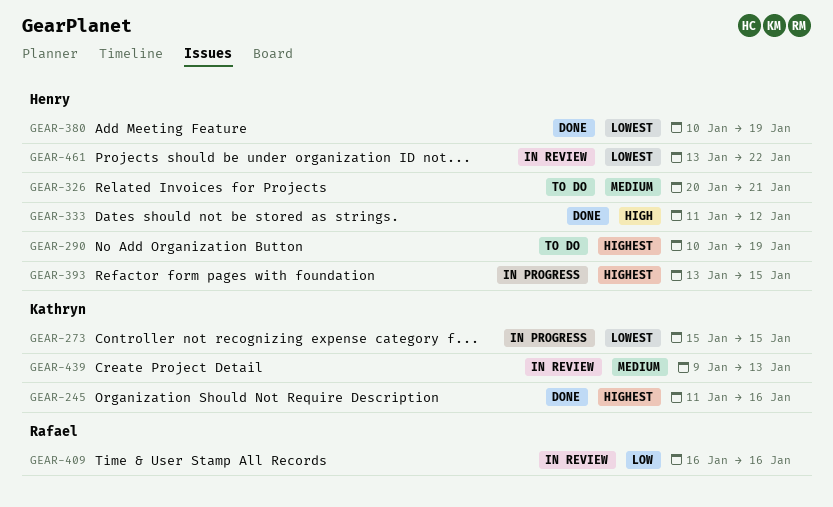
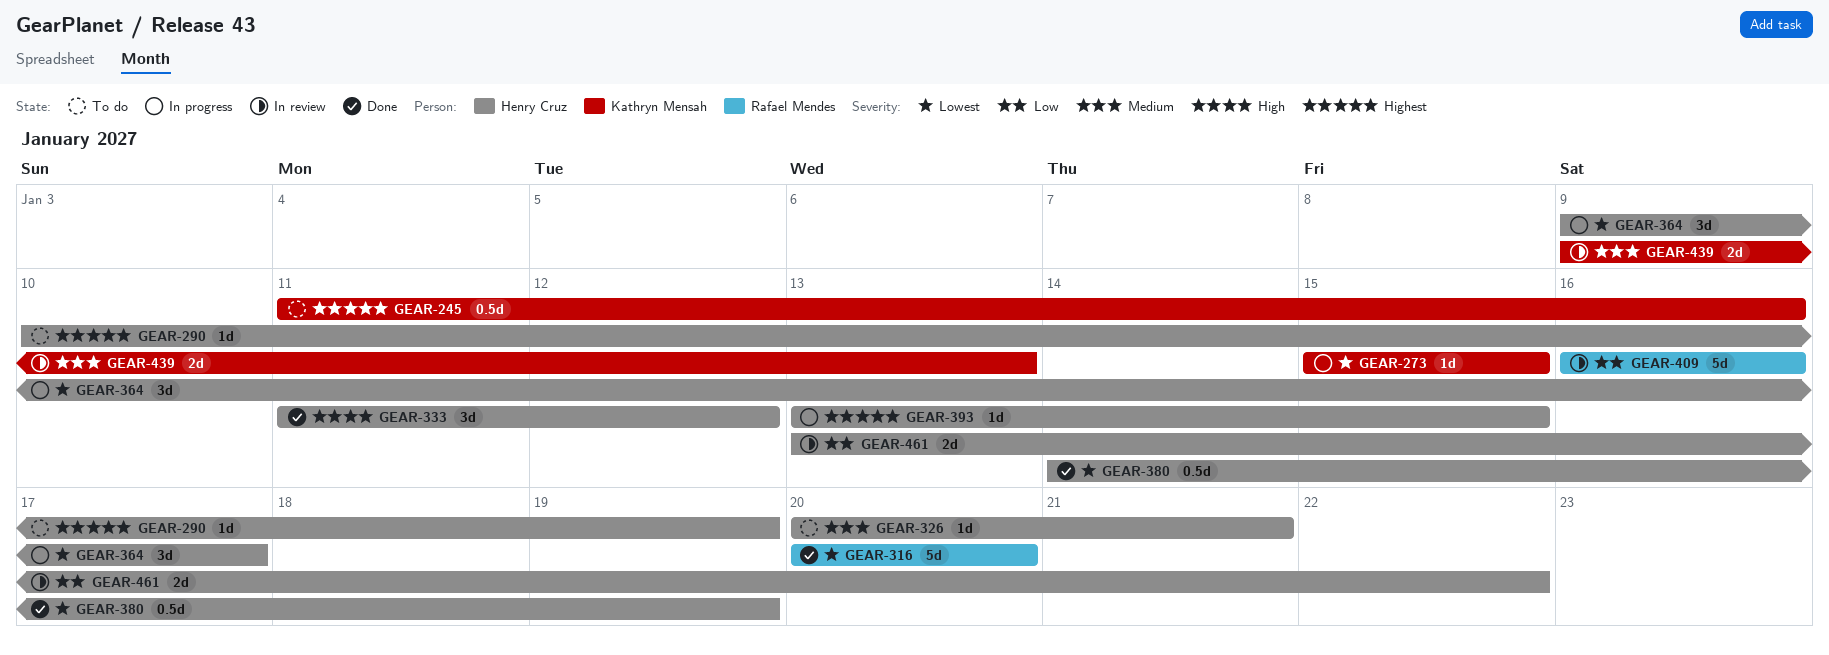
GEAR-245, status: Done -> To do
GEAR-316: none -> present
GEAR-364: none -> present
GEAR-380, start: Jan 10 -> Jan 14
GEAR-461, priority: Lowest -> Low

